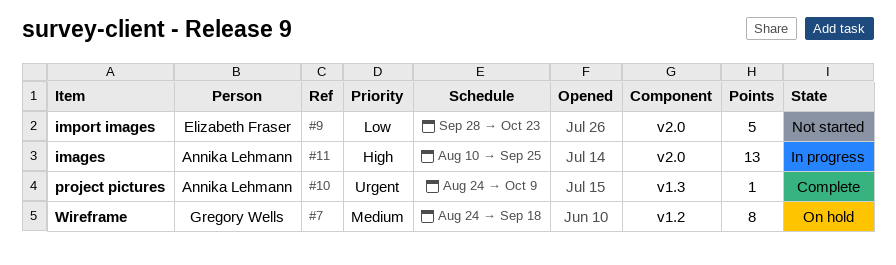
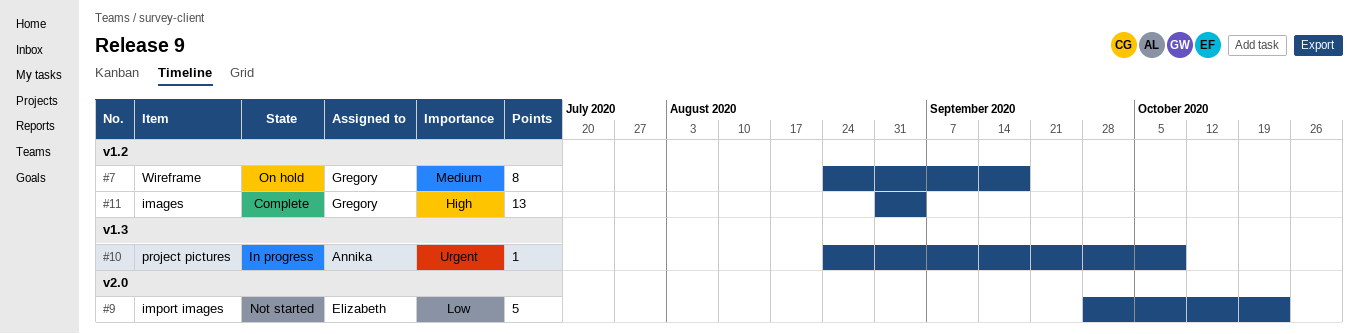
#10, status: Complete -> In progress
#11, status: In progress -> Complete
#11, owner: Annika Lehmann -> Gregory Wells
#11, label: v2.0 -> v1.2
#11, start: Aug 10 -> Aug 31
#11, due: Sep 25 -> Sep 4

